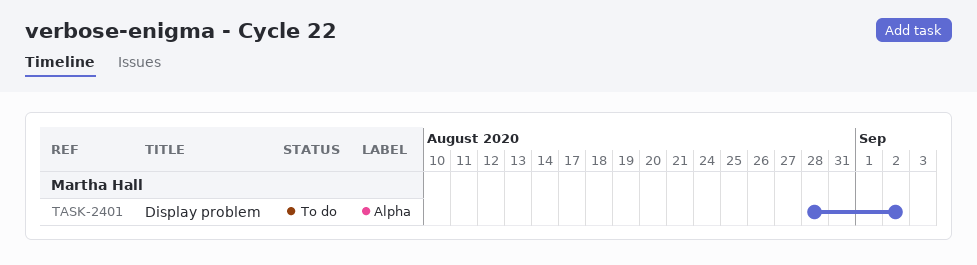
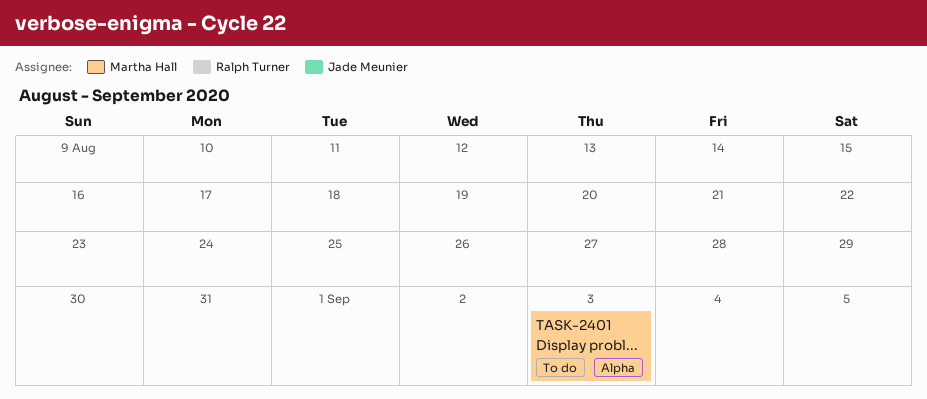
TASK-2401, due: Sep 2 -> Sep 3

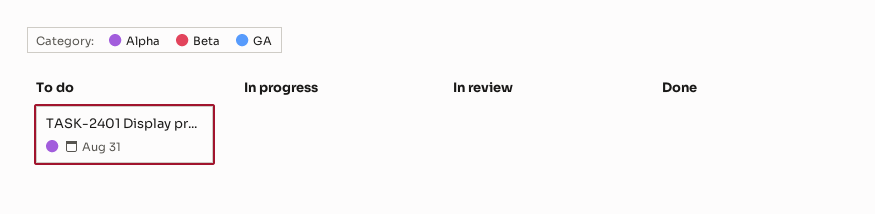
TASK-2401, due: Sep 3 -> Aug 31

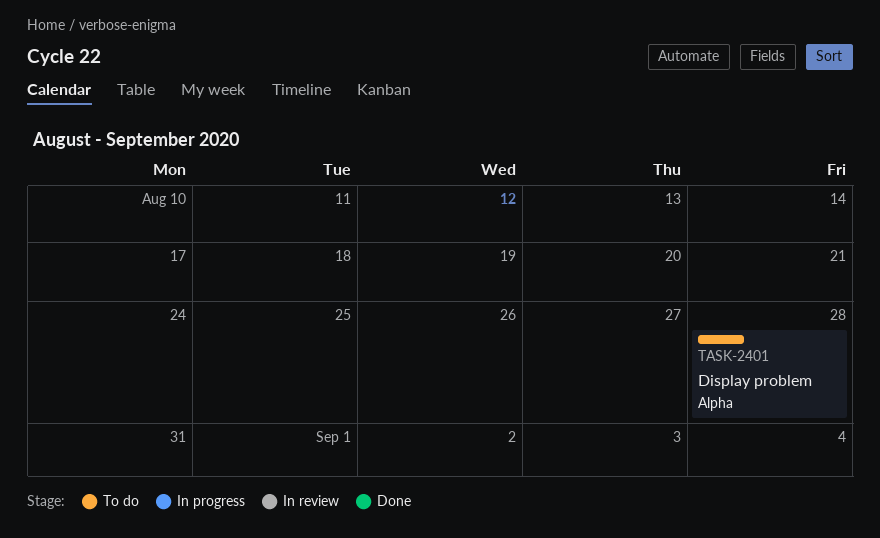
TASK-2401, due: Aug 31 -> Aug 28

